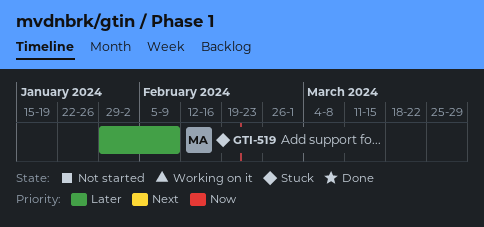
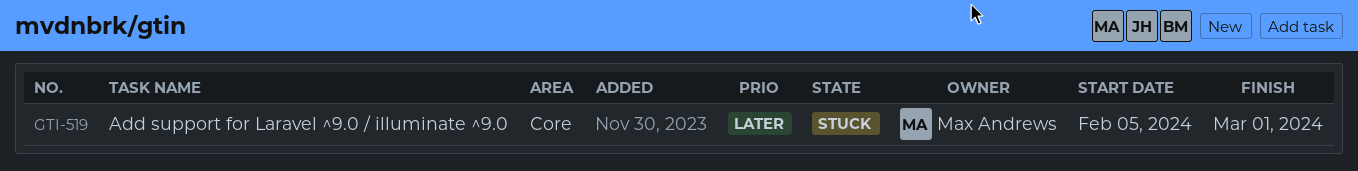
GTI-519, start: Jan 29 -> Feb 5
GTI-519, due: Feb 9 -> Mar 1

